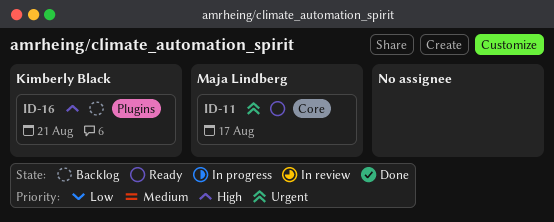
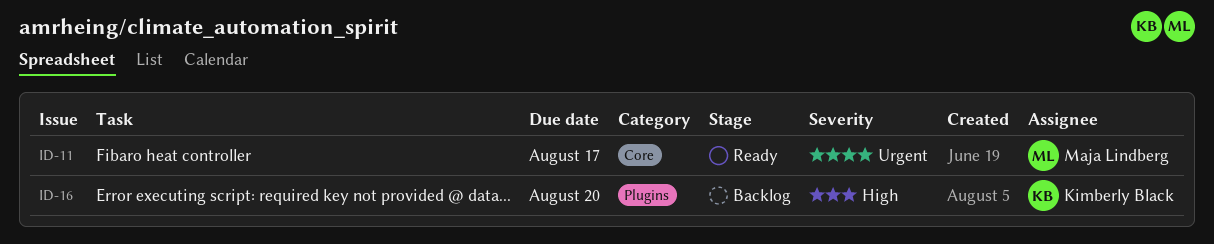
ID-16, due: Aug 21 -> Aug 20

